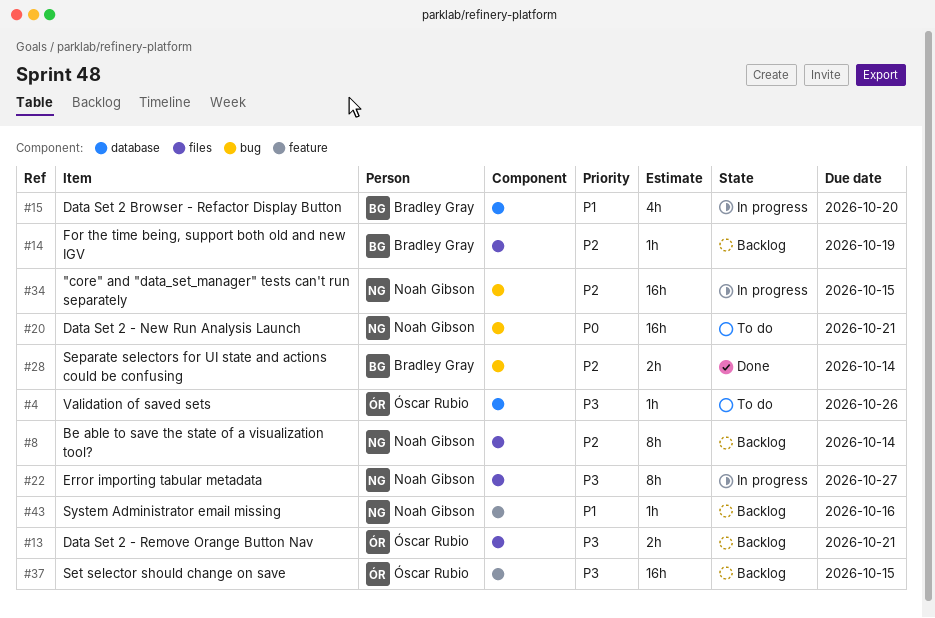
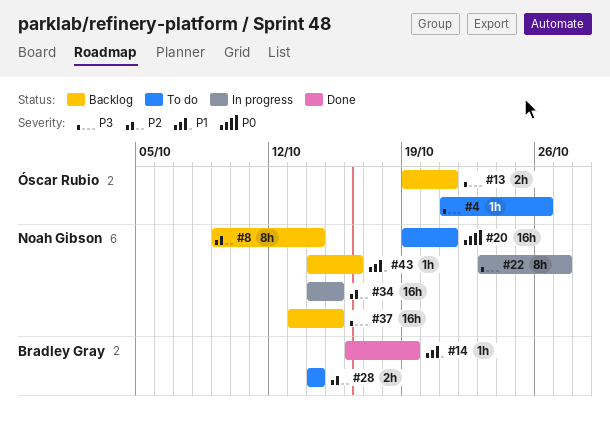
#14, status: Backlog -> Done
#14, priority: P2 -> P1
#15: present -> none
#28, status: Done -> To do
#37, owner: Óscar Rubio -> Noah Gibson

